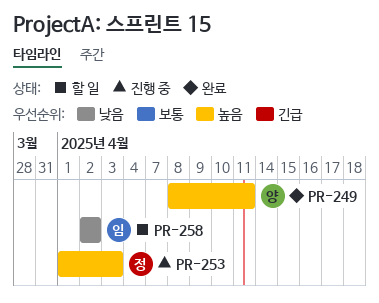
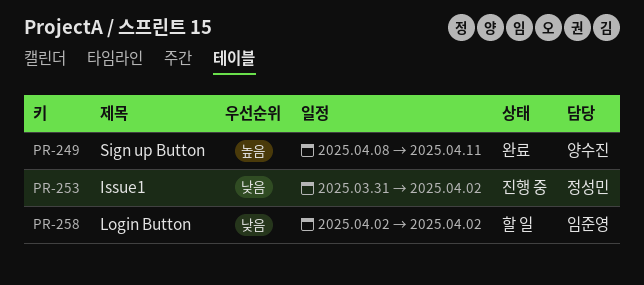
PR-253, priority: 높음 -> 낮음
PR-253, start: Apr 1 -> Mar 31
PR-253, due: Apr 3 -> Apr 2

